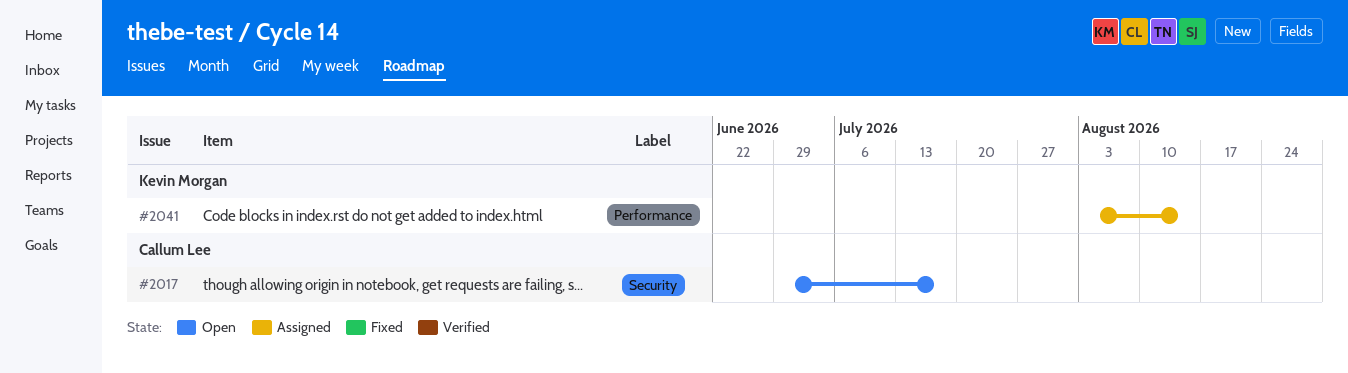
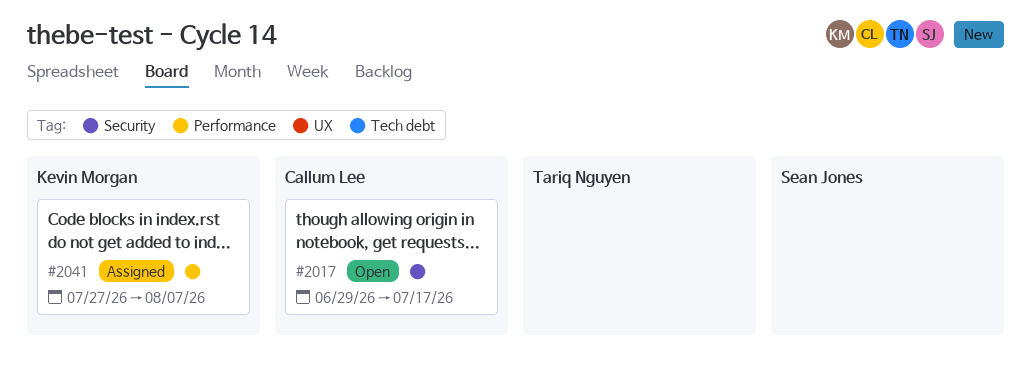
#2041, start: Aug 3 -> Jul 27
#2041, due: Aug 14 -> Aug 7

